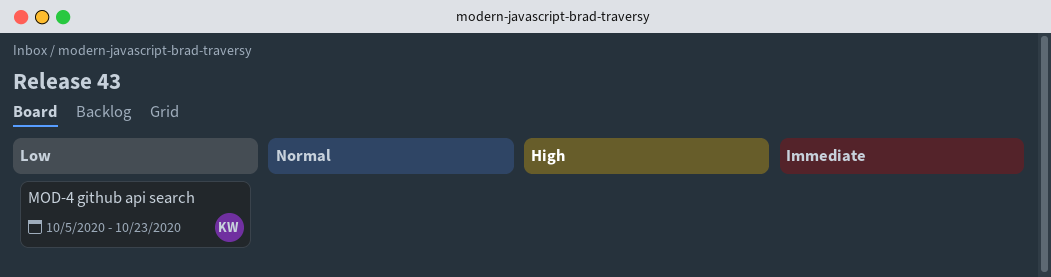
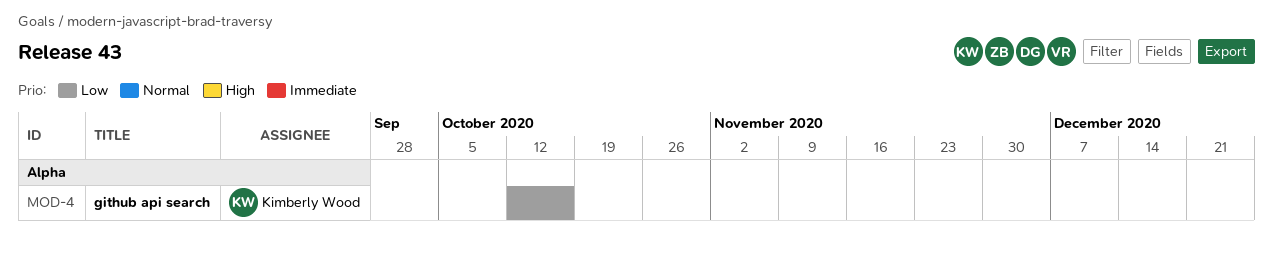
MOD-4, start: Oct 5 -> Oct 12
MOD-4, due: Oct 23 -> Oct 16

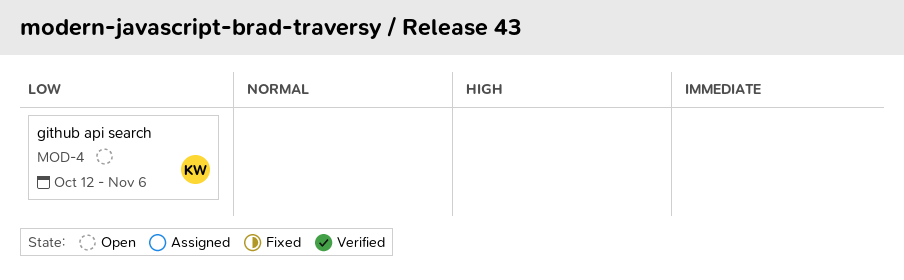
MOD-4, due: Oct 16 -> Nov 6

